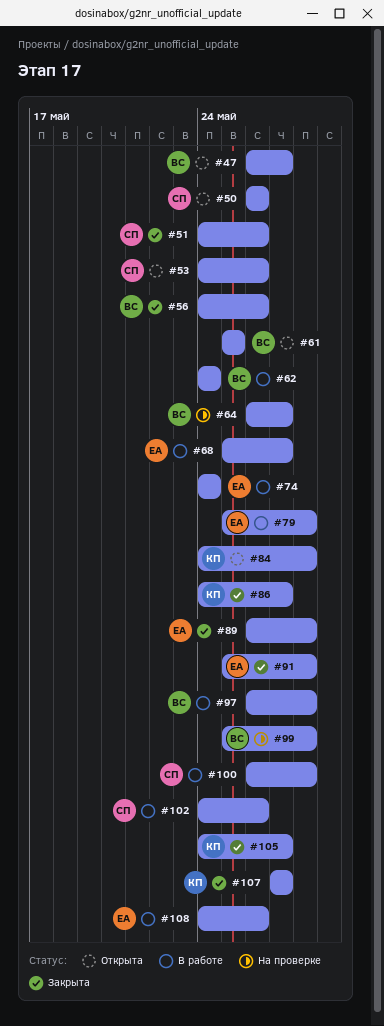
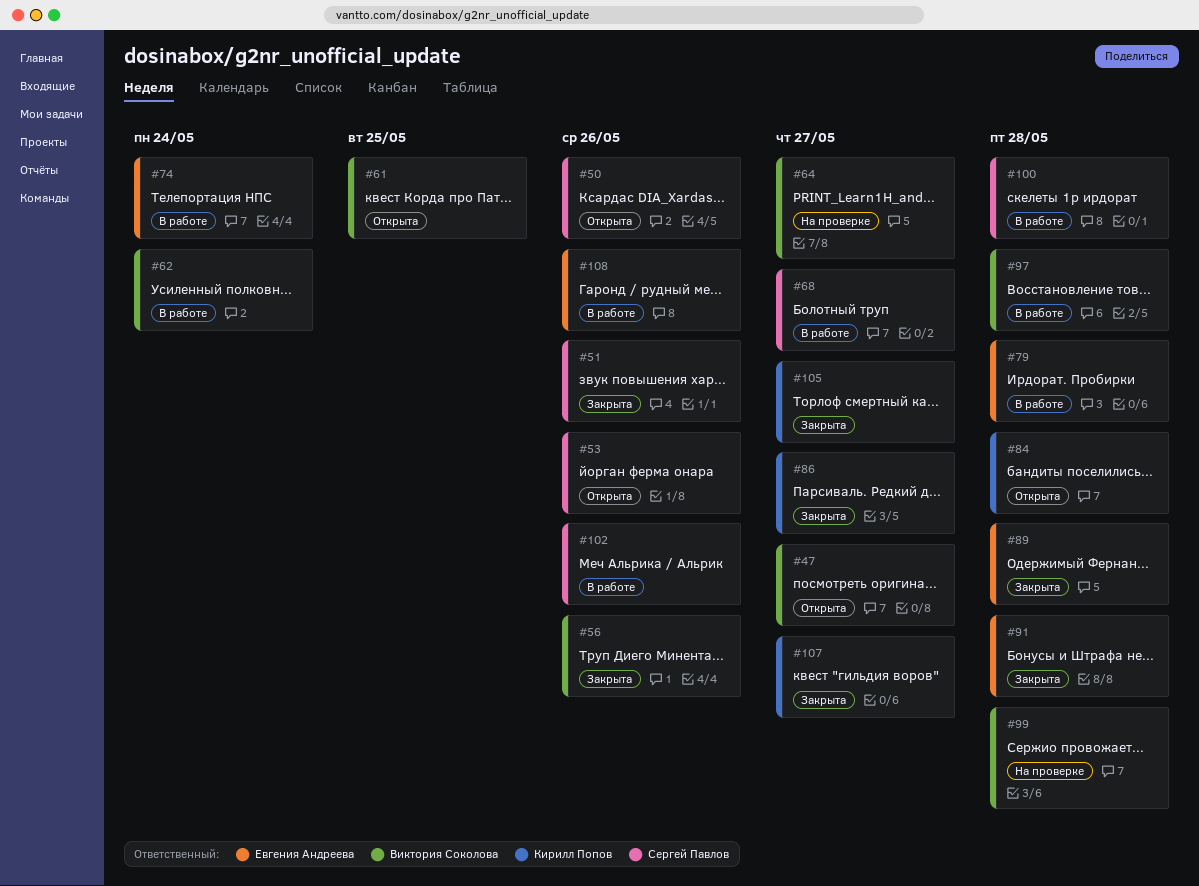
#68, owner: Евгения Андреева -> Сергей Павлов

